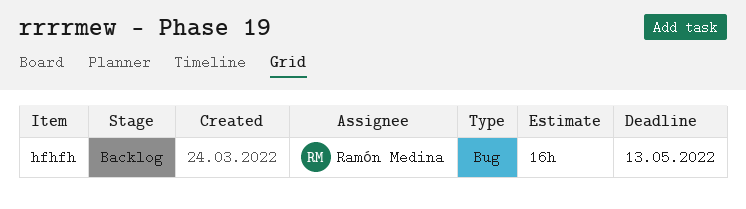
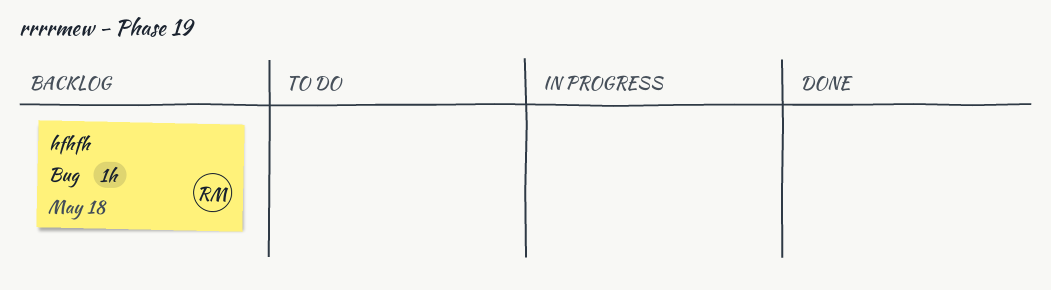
hfhfh, estimate: 16h -> 1h
hfhfh, due: May 13 -> May 18

